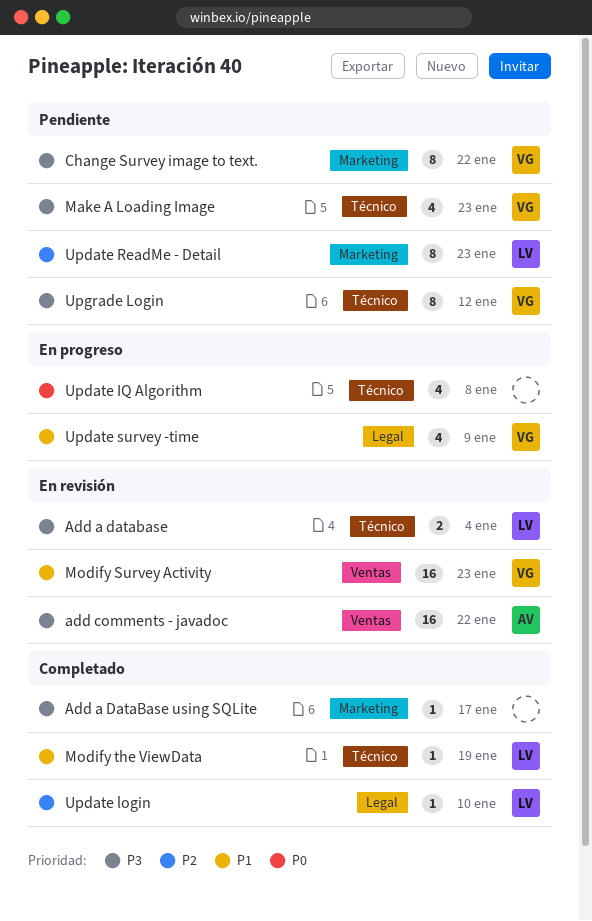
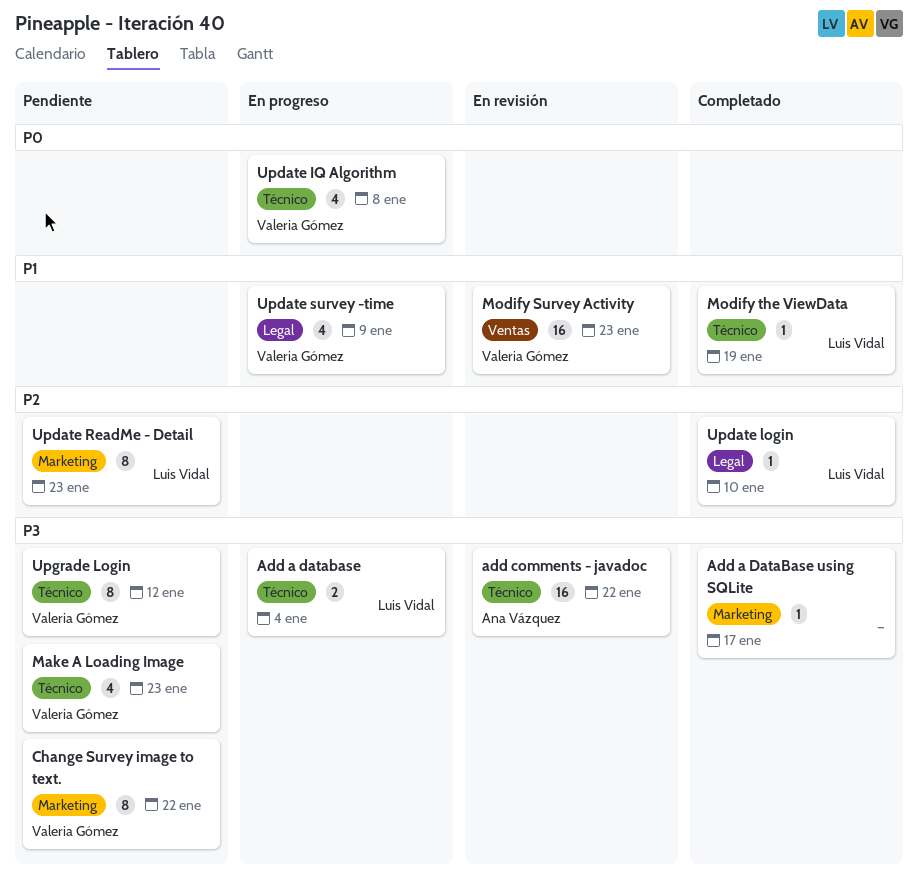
Add a database, status: En revisión -> En progreso
add comments - javadoc, label: Ventas -> Técnico
Update IQ Algorithm, owner: none -> Valeria Gómez

